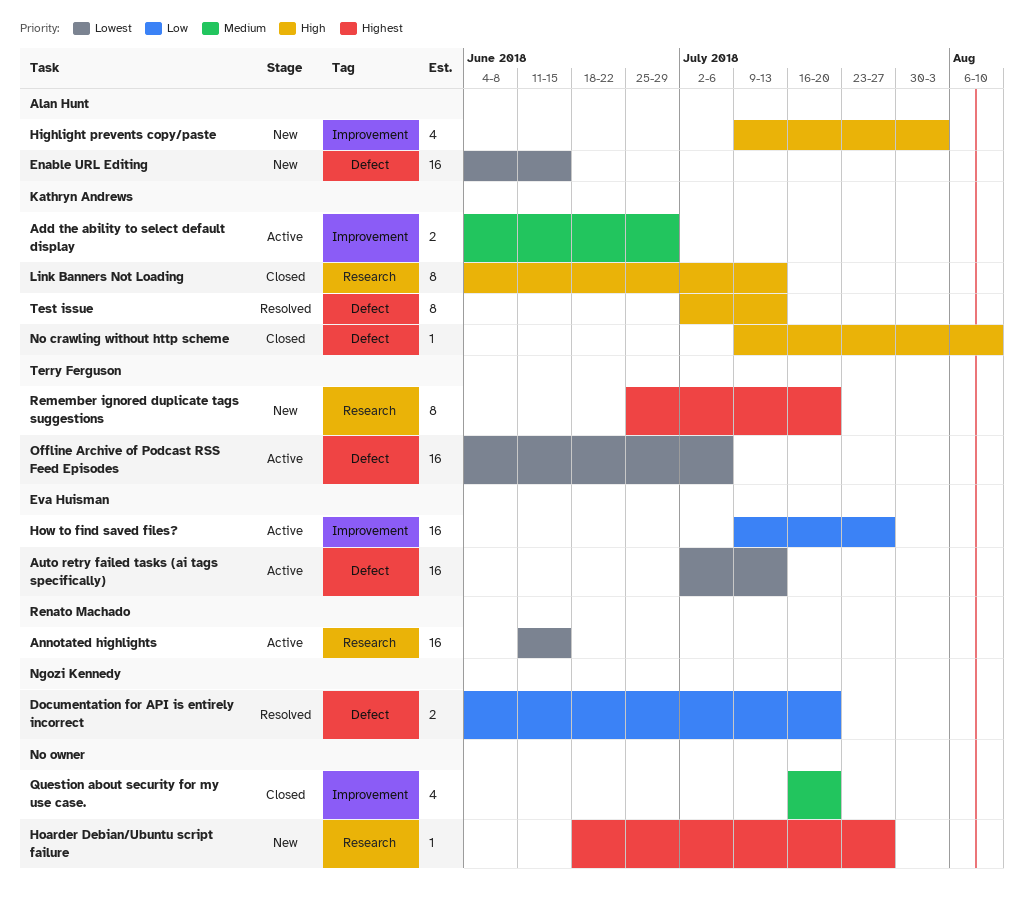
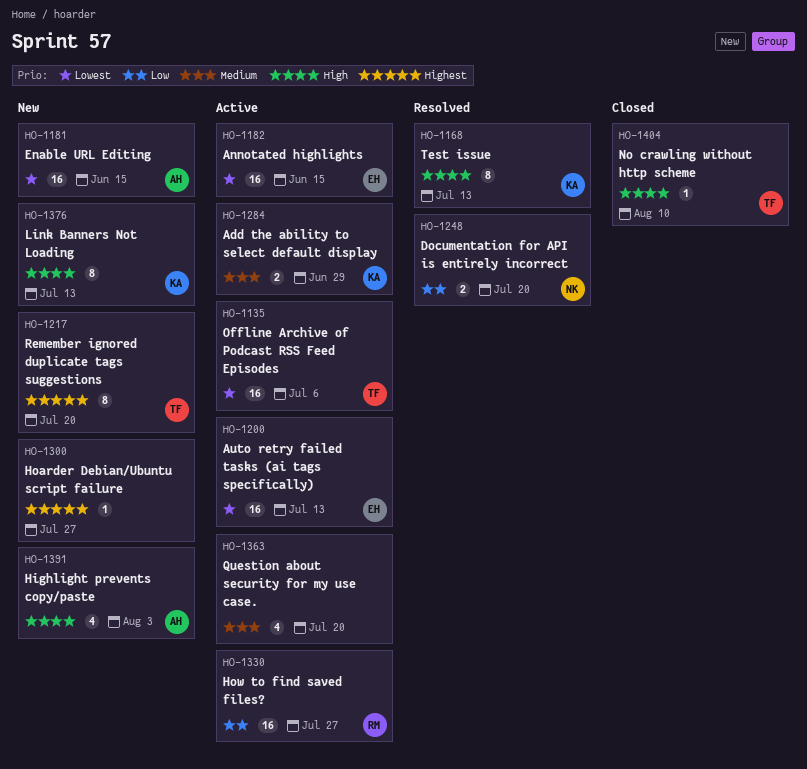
Annotated highlights, owner: Renato Machado -> Eva Huisman
How to find saved files?, owner: Eva Huisman -> Renato Machado
Link Banners Not Loading, status: Closed -> New
No crawling without http scheme, owner: Kathryn Andrews -> Terry Ferguson
Question about security for my use case., status: Closed -> Active

